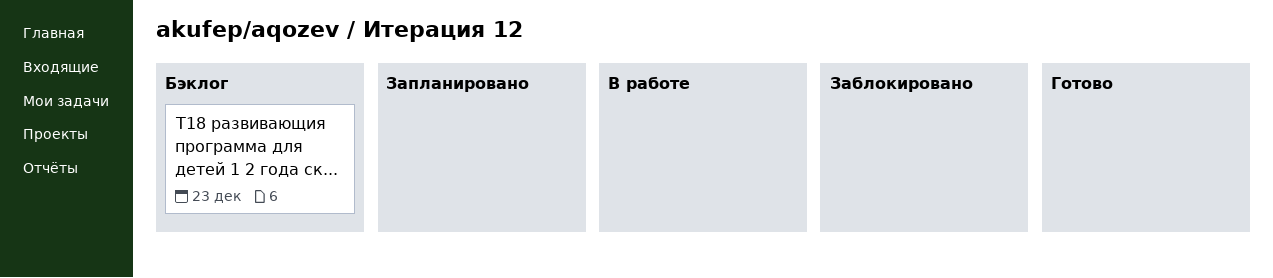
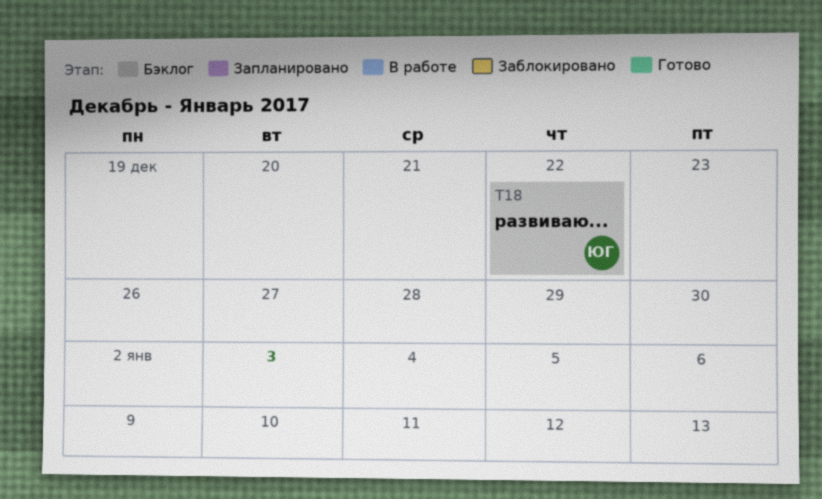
T18, due: Dec 23 -> Dec 22

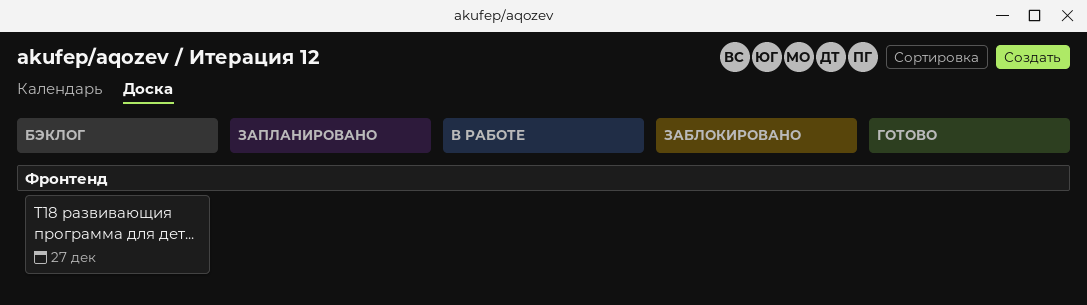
T18, due: Dec 22 -> Dec 27

